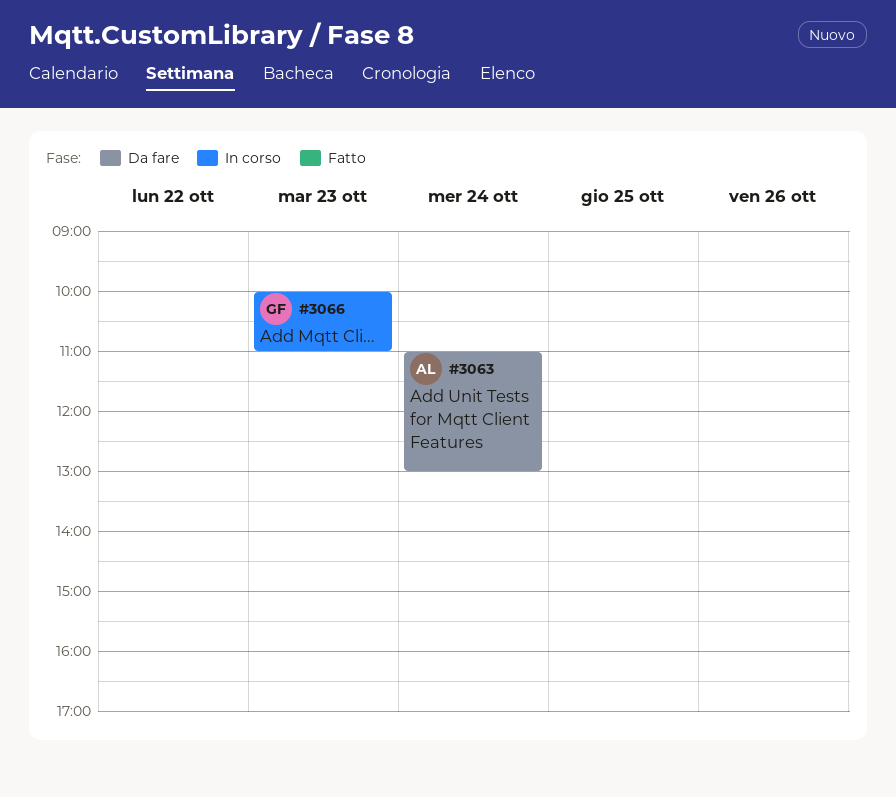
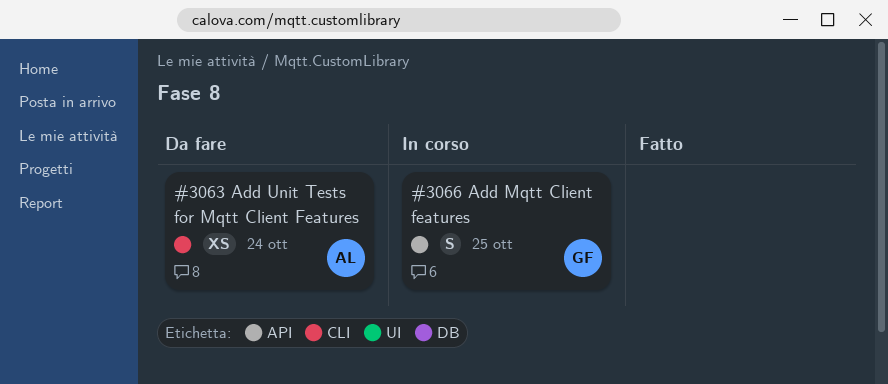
#3066, day: Oct 23 -> Oct 25

